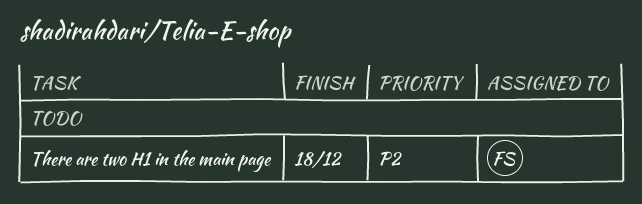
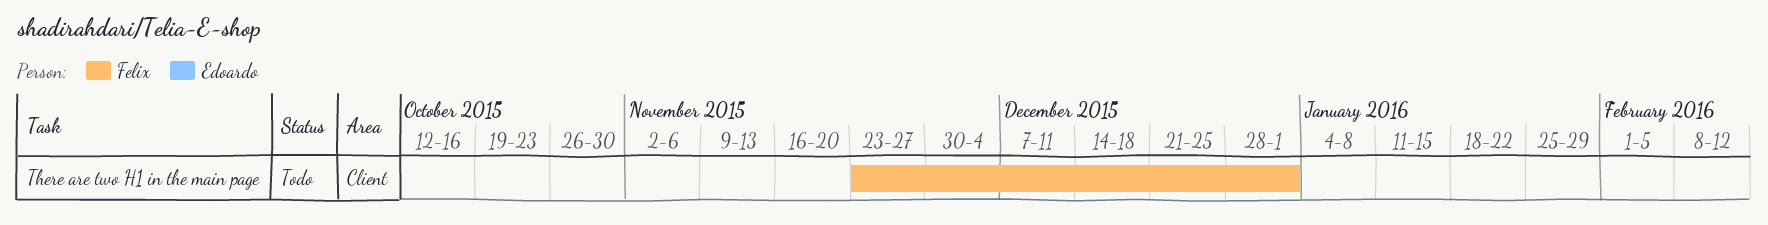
There are two H1 in the main page, due: Dec 18 -> Jan 1

